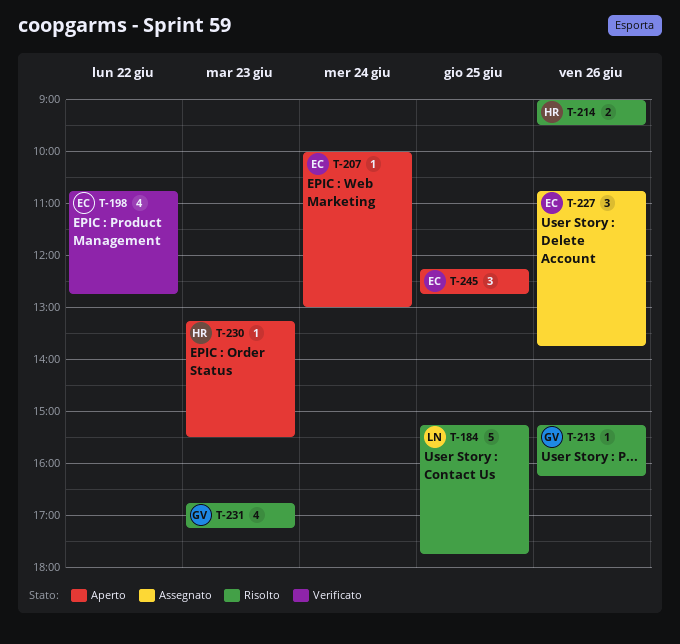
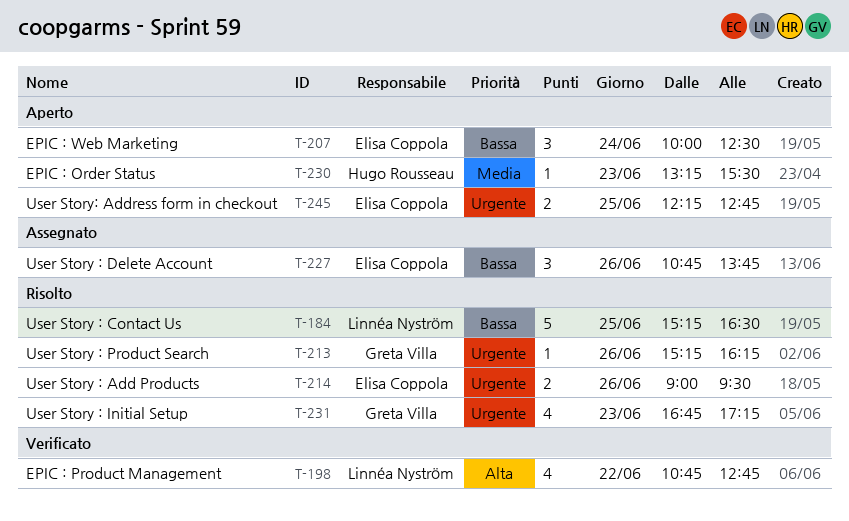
T-184, ends: 17:45 -> 16:30
T-198, owner: Elisa Coppola -> Linnéa Nyström
T-207, estimate: 1 -> 3
T-207, ends: 13:00 -> 12:30
T-214, owner: Hugo Rousseau -> Elisa Coppola
T-245, estimate: 3 -> 2

